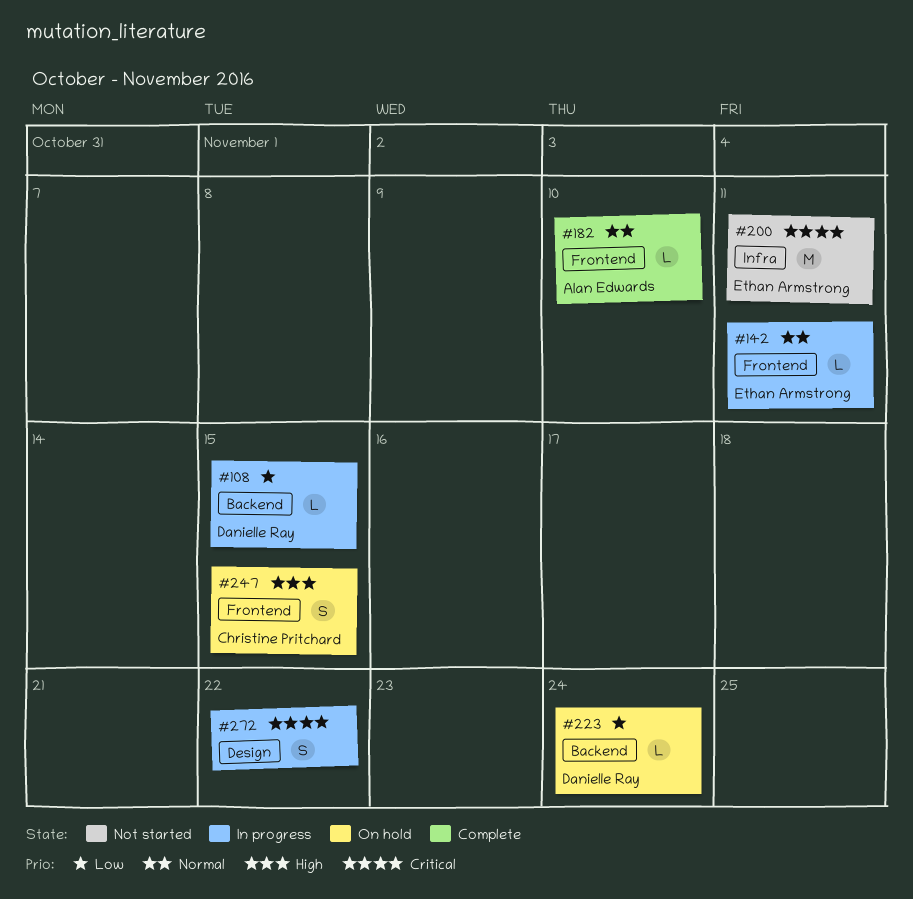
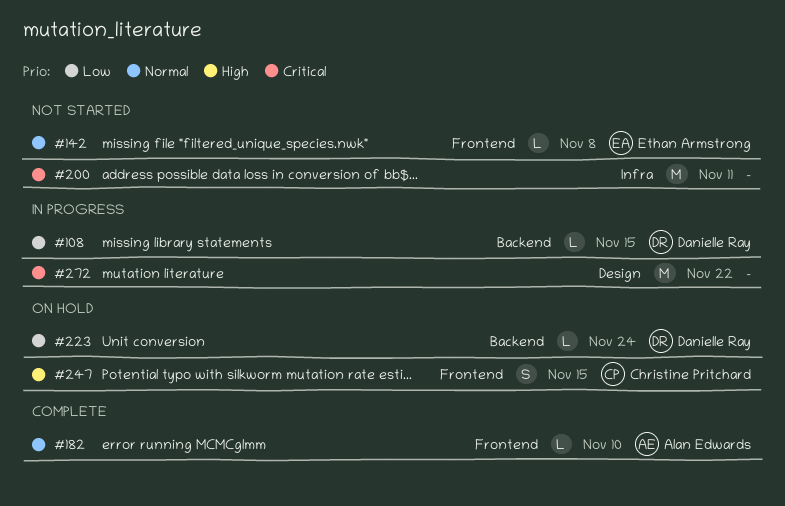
#142, status: In progress -> Not started
#142, due: Nov 11 -> Nov 8
#200, owner: Ethan Armstrong -> none
#272, estimate: S -> M

